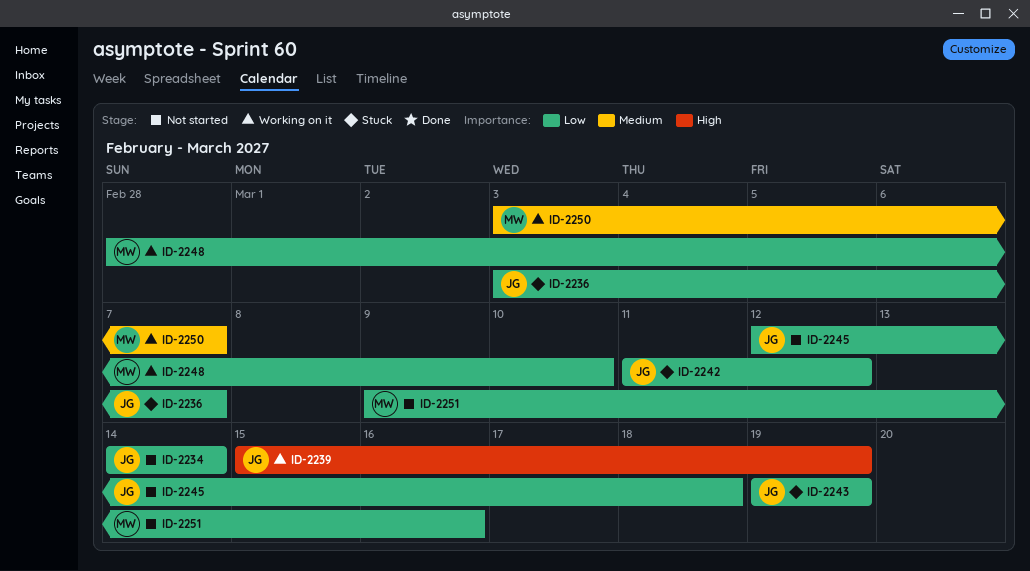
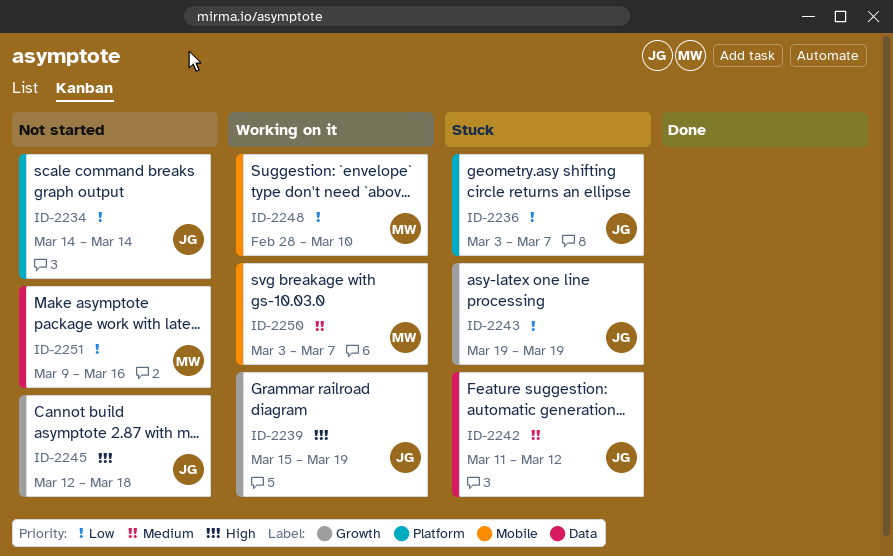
ID-2242, priority: Low -> Medium
ID-2245, priority: Low -> High

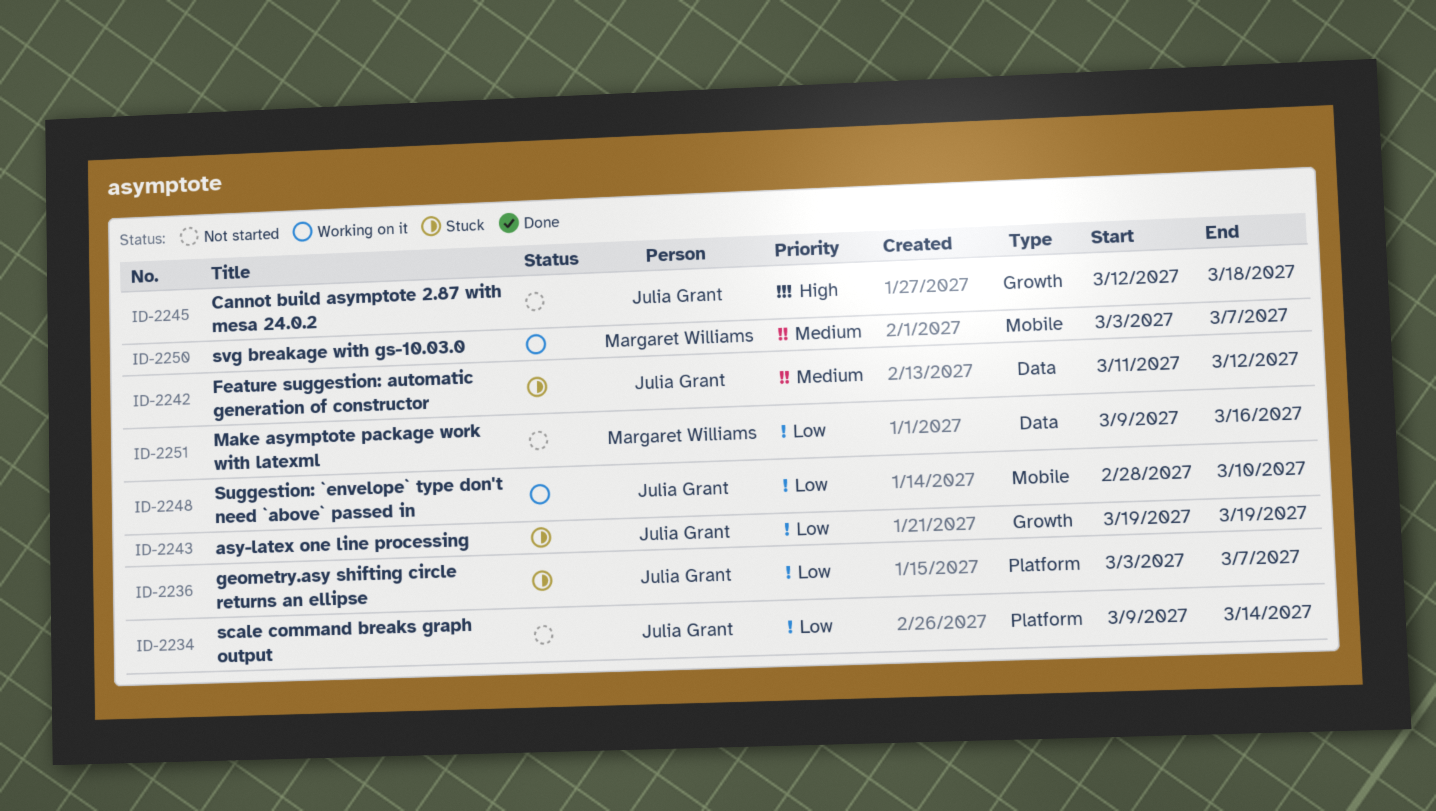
ID-2234, start: Mar 14 -> Mar 9
ID-2239: present -> none
ID-2248, owner: Margaret Williams -> Julia Grant

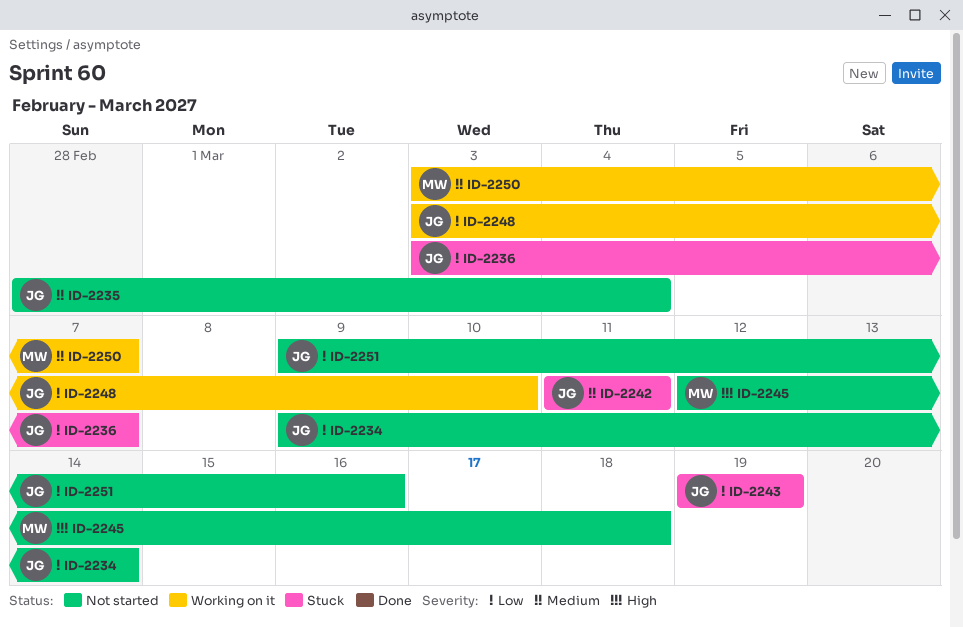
ID-2235: none -> present
ID-2242, due: Mar 12 -> Mar 11
ID-2245, owner: Julia Grant -> Margaret Williams
ID-2248, start: Feb 28 -> Mar 3
ID-2251, owner: Margaret Williams -> Julia Grant

